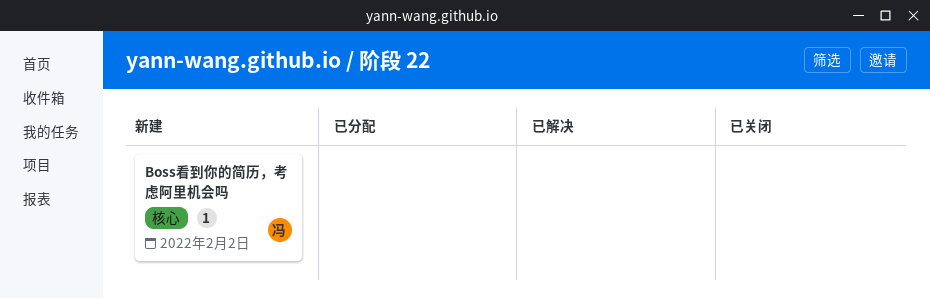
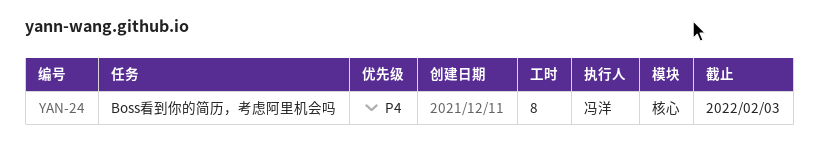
Boss看到你的简历，考虑阿里机会吗, estimate: 1 -> 8
Boss看到你的简历，考虑阿里机会吗, due: Feb 2 -> Feb 3

